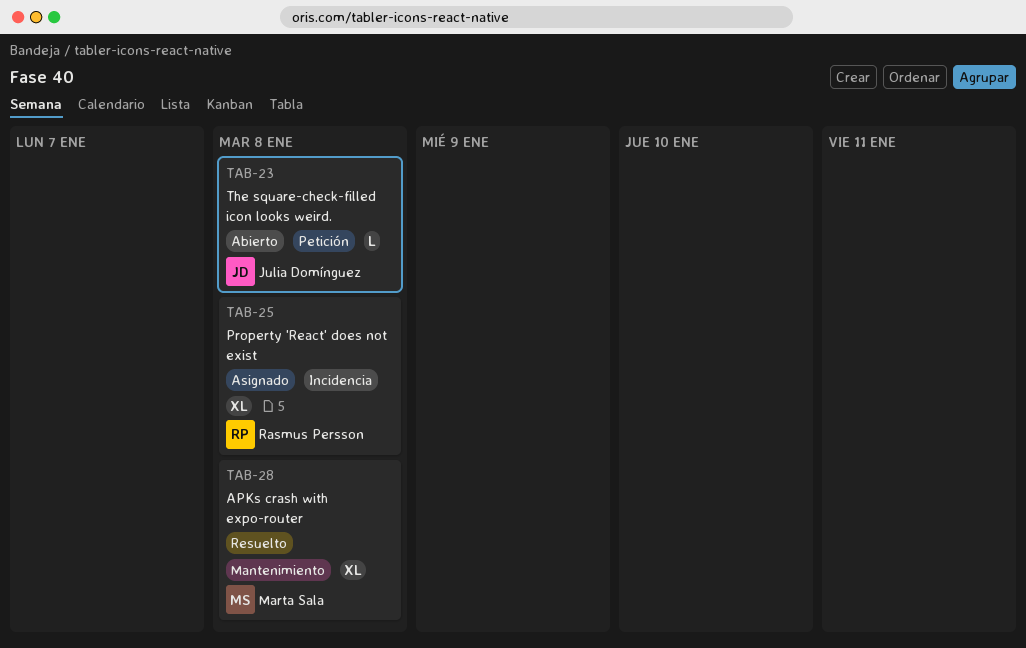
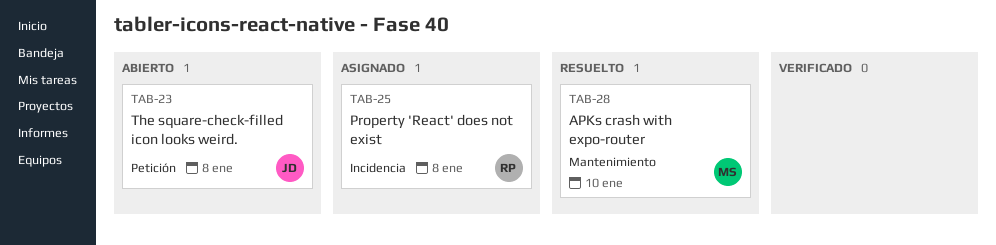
TAB-28, due: Jan 8 -> Jan 10

